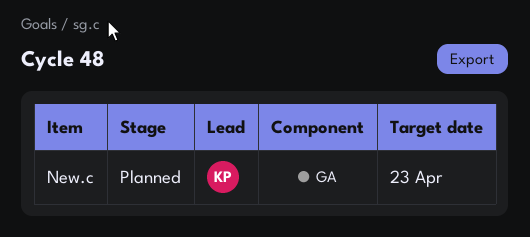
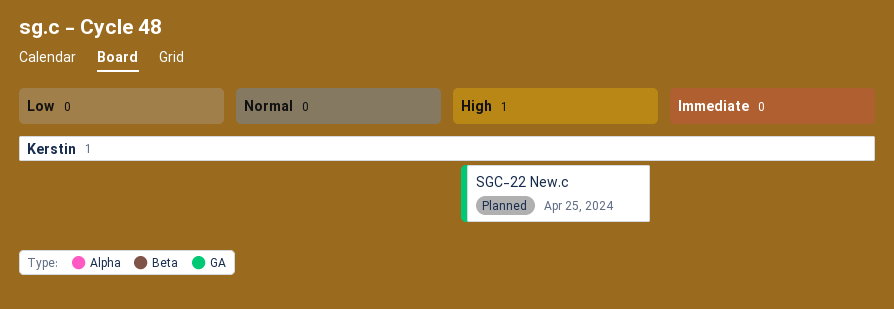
New.c, due: Apr 23 -> Apr 25

